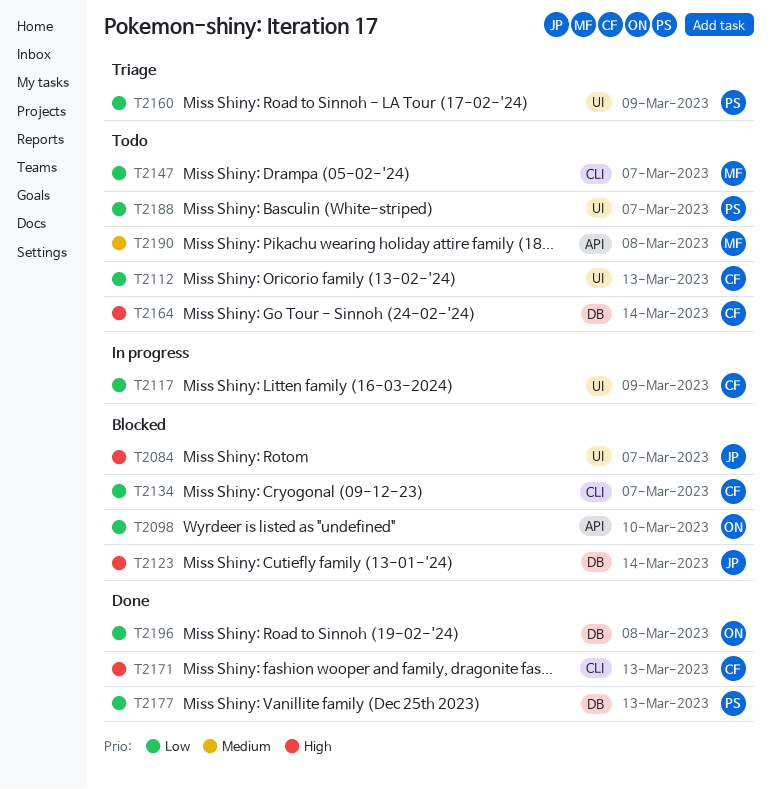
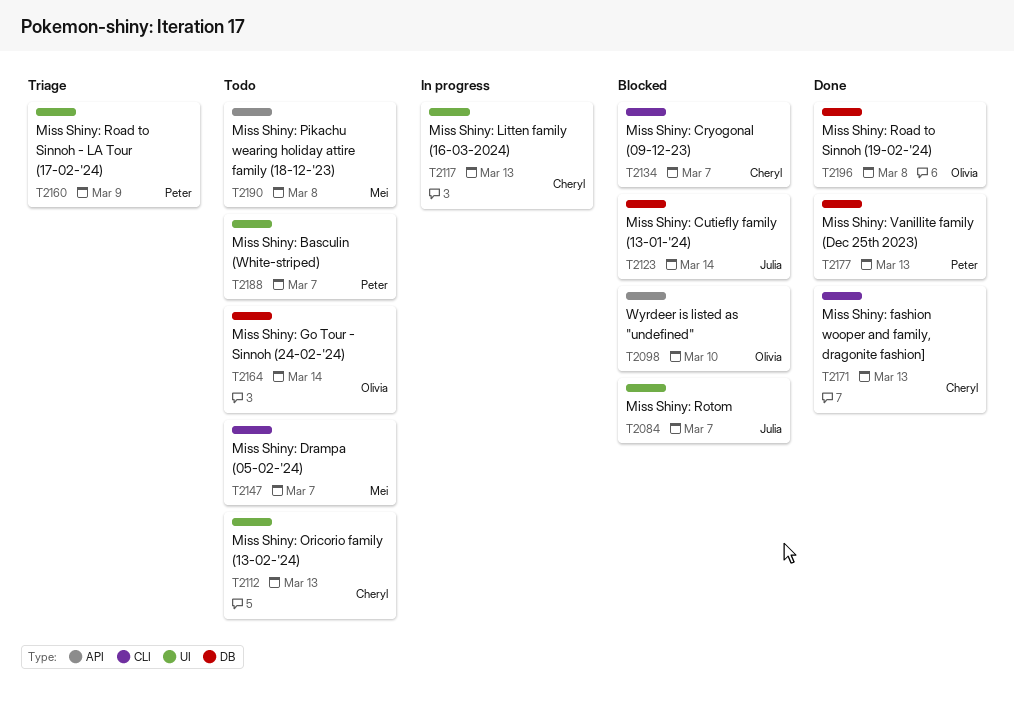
T2117, due: Mar 9 -> Mar 13
T2164, owner: Cheryl -> Olivia

